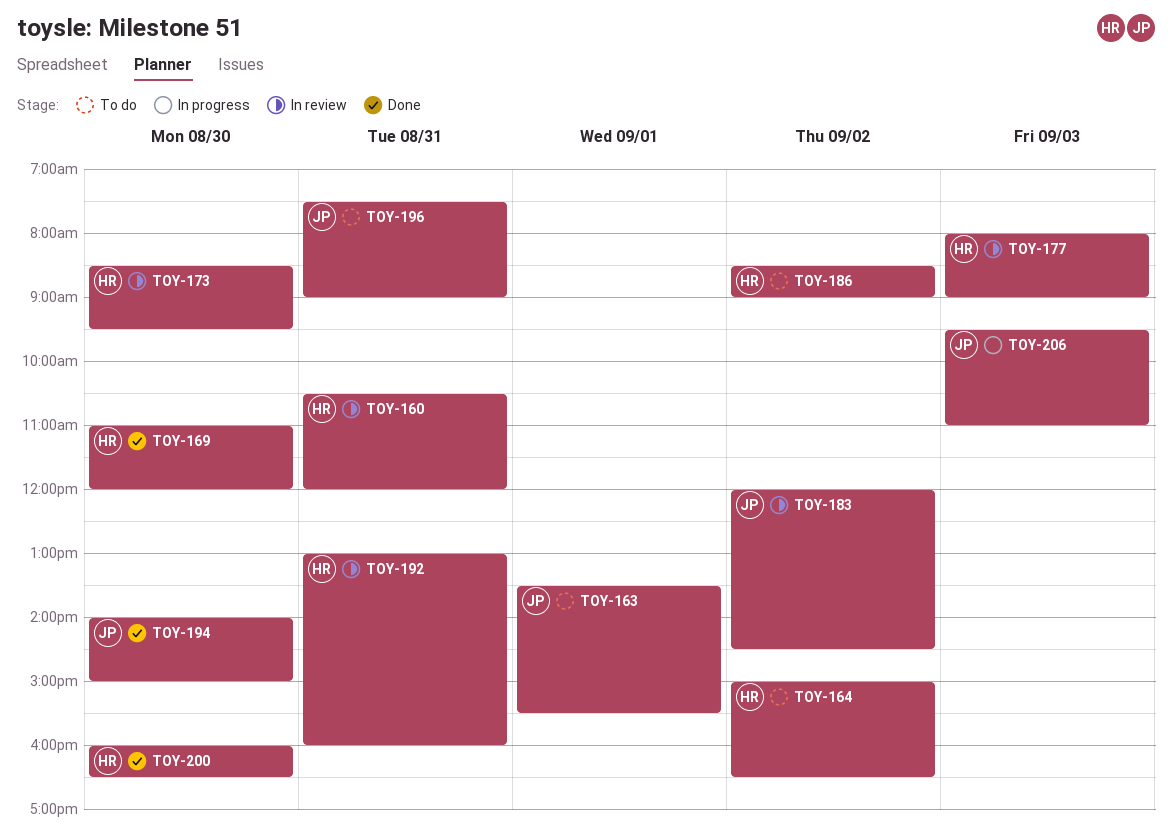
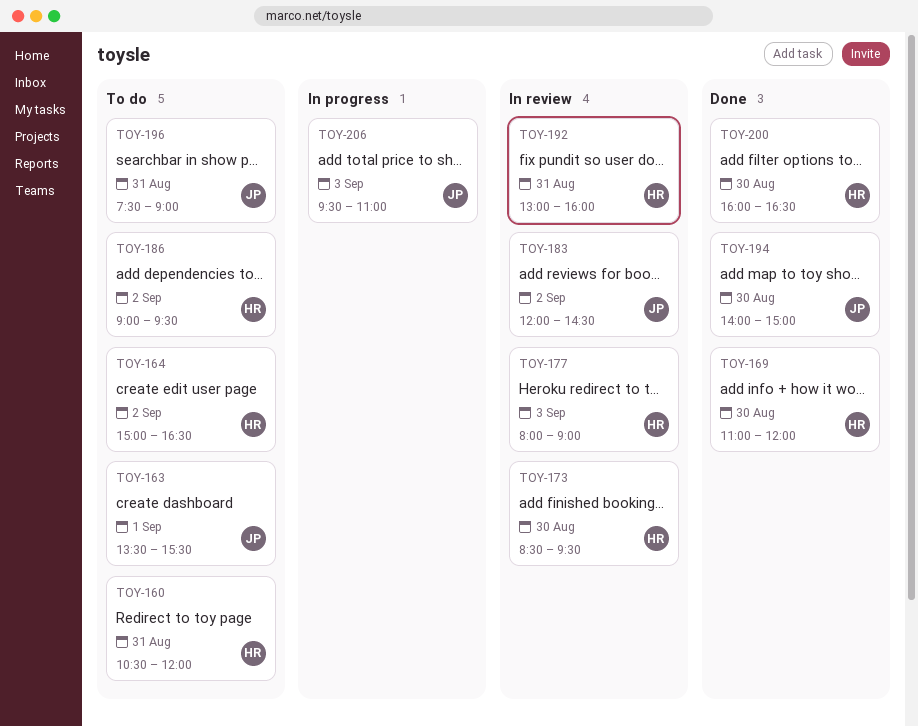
TOY-160, status: In review -> To do
TOY-186, begins: 08:30 -> 09:00
TOY-186, ends: 09:00 -> 09:30

